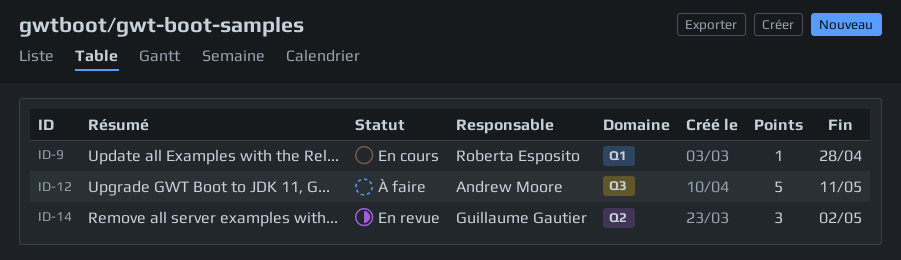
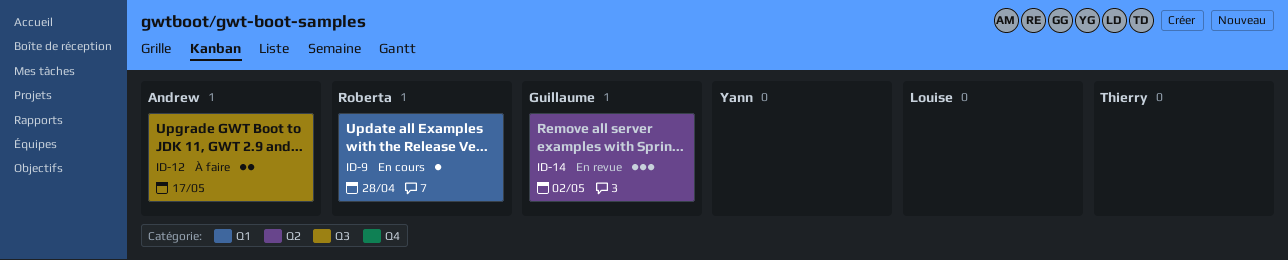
ID-12, estimate: 5 -> 2
ID-12, due: May 11 -> May 17

